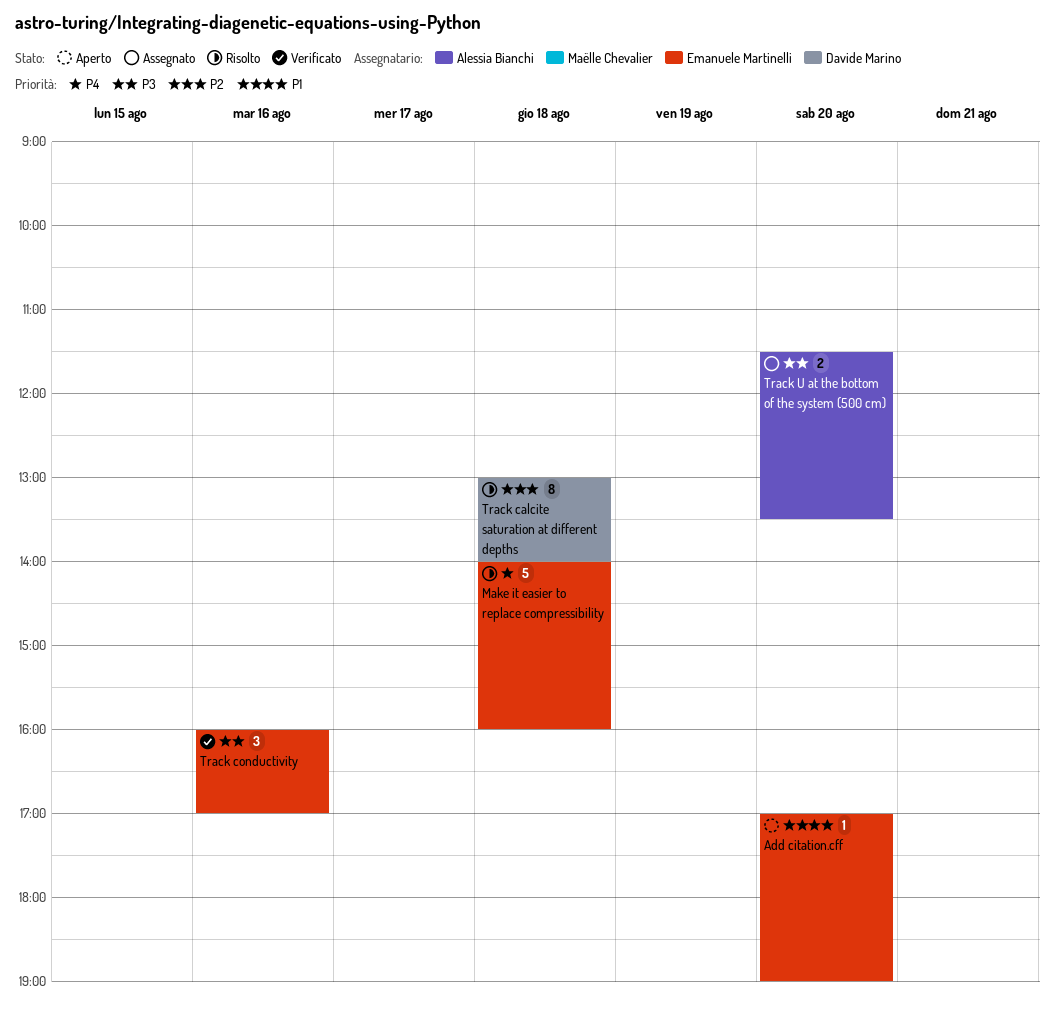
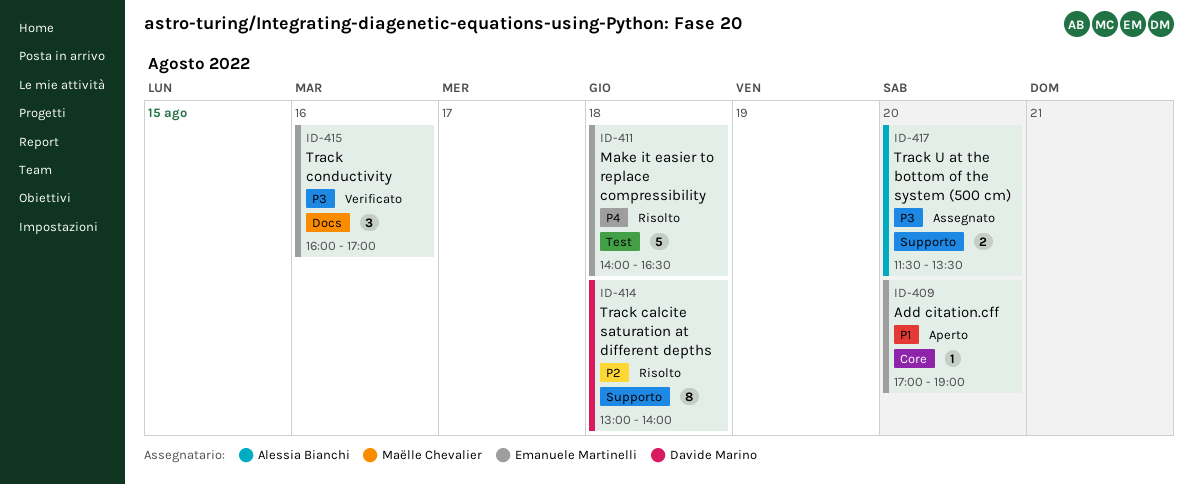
Make it easier to replace compressibility, ends: 16:00 -> 16:30

